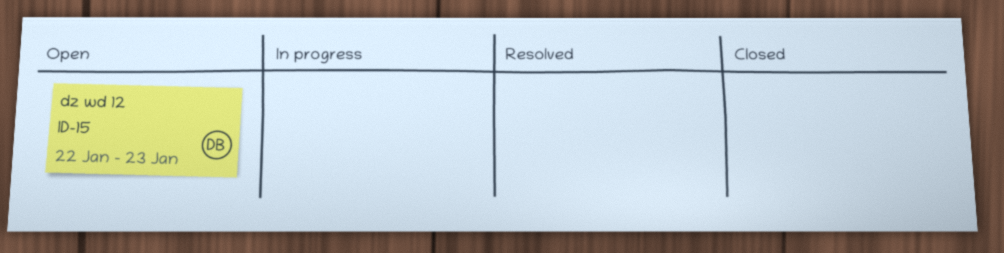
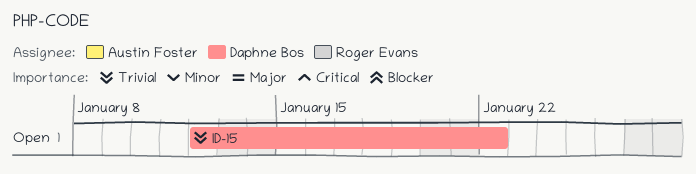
ID-15, start: Jan 22 -> Jan 12
ID-15, due: Jan 23 -> Jan 22

